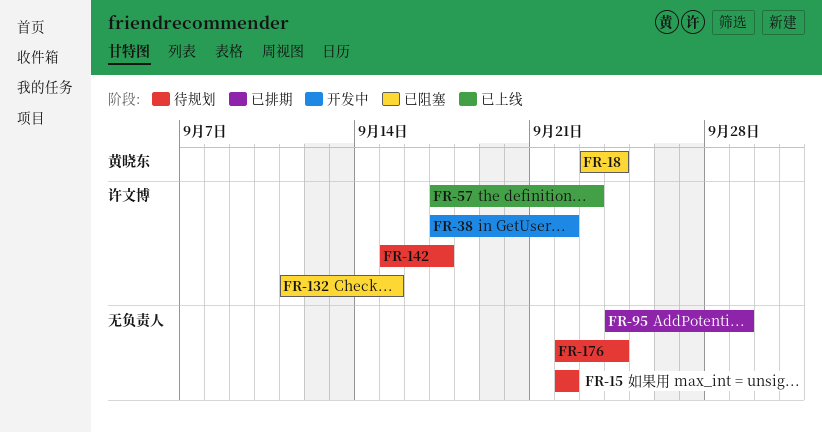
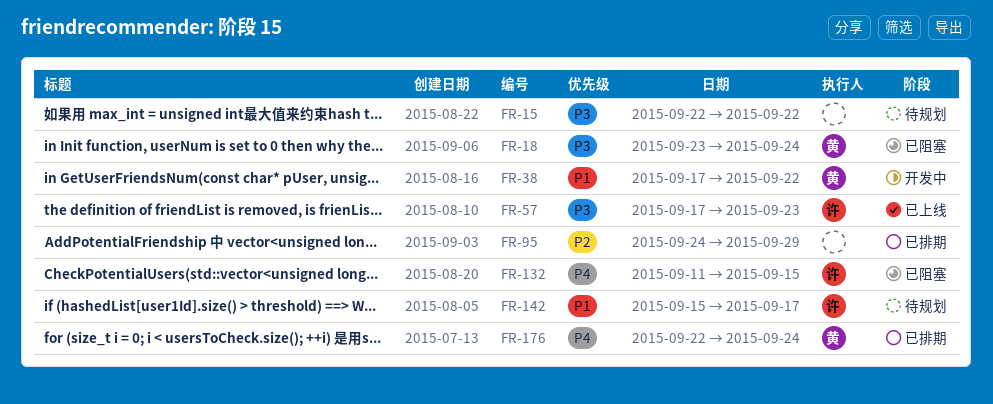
FR-38, owner: 许文博 -> 黄晓东
FR-176, status: 待规划 -> 已排期
FR-176, owner: none -> 黄晓东

